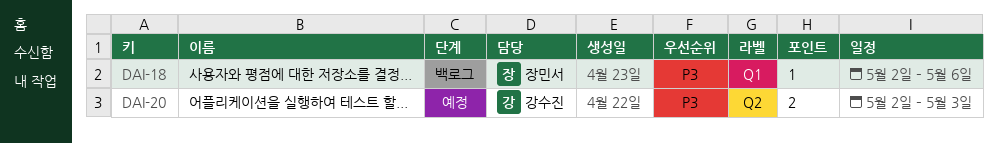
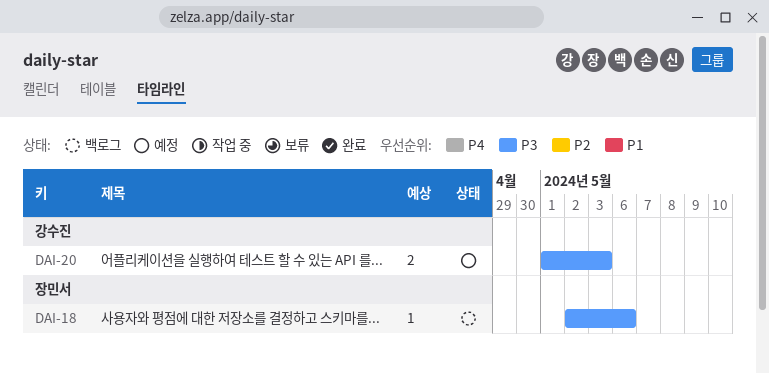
DAI-20, start: May 2 -> May 1

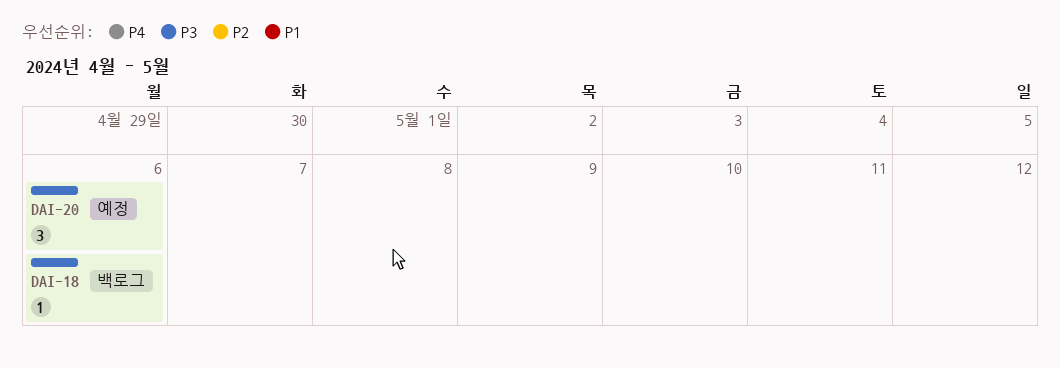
DAI-20, estimate: 2 -> 3
DAI-20, due: May 3 -> May 6

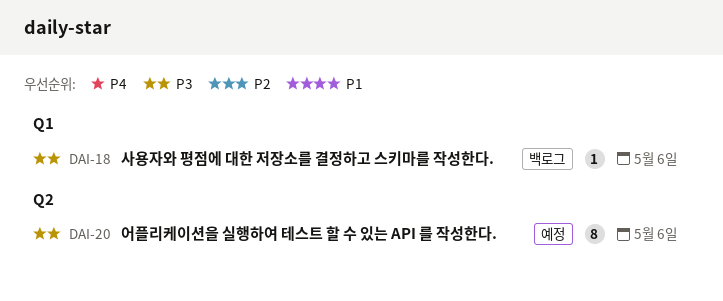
DAI-20, estimate: 3 -> 8

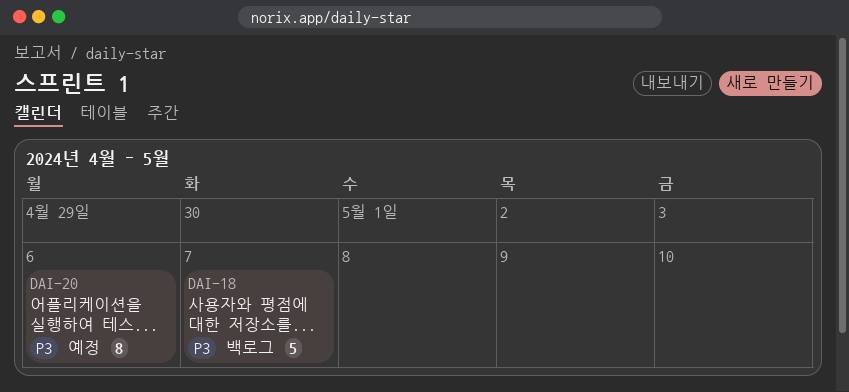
DAI-18, estimate: 1 -> 5
DAI-18, due: May 6 -> May 7

